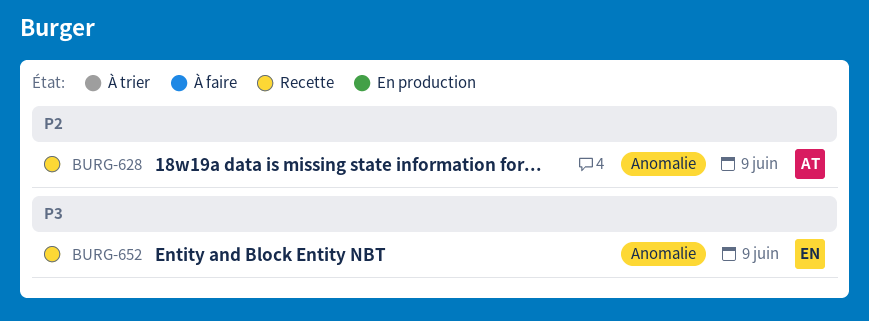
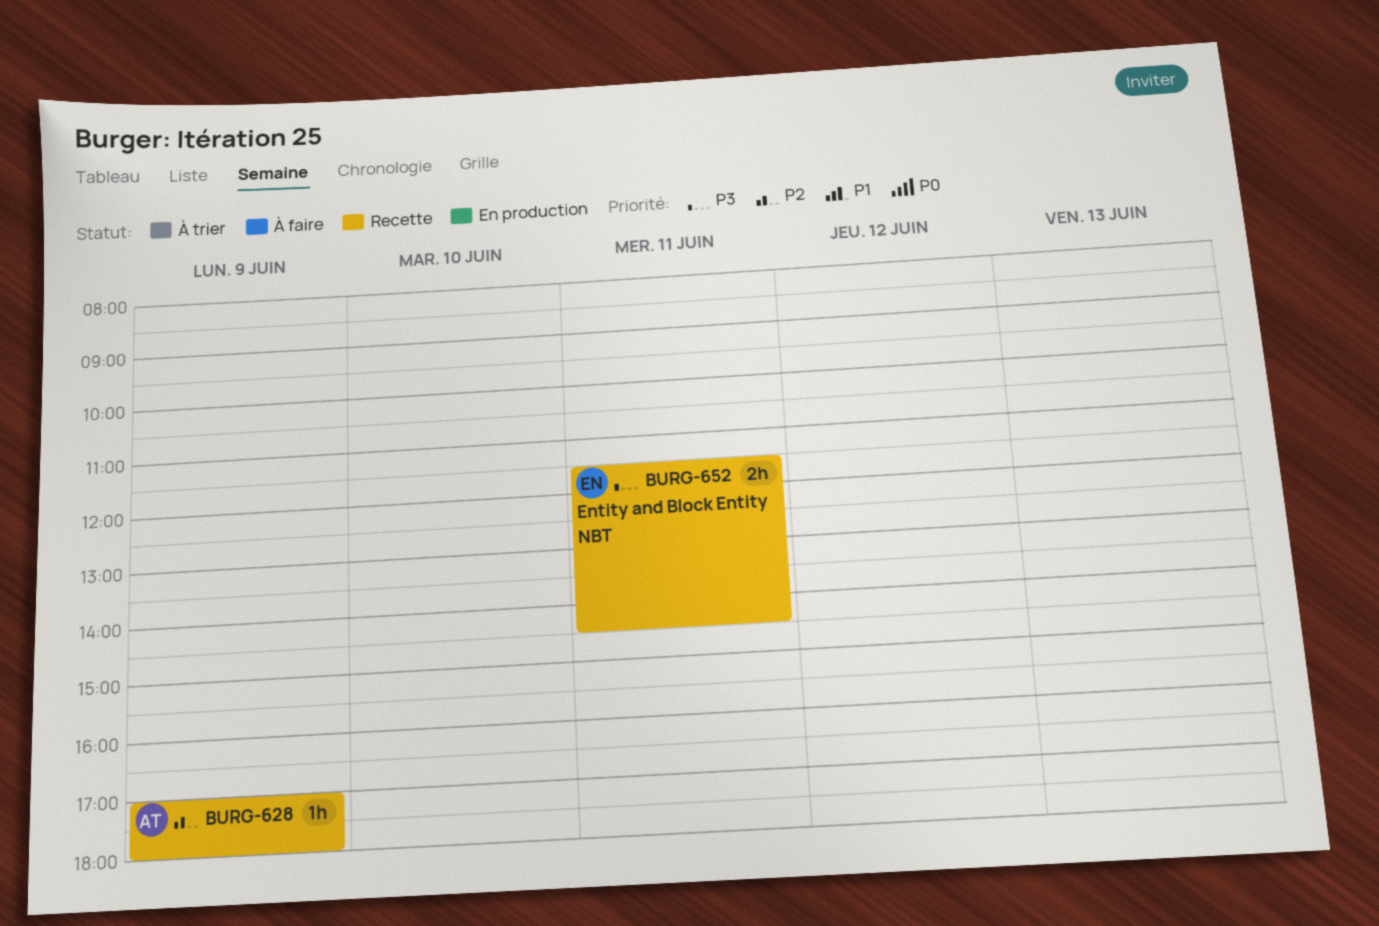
BURG-652, day: Jun 9 -> Jun 11

